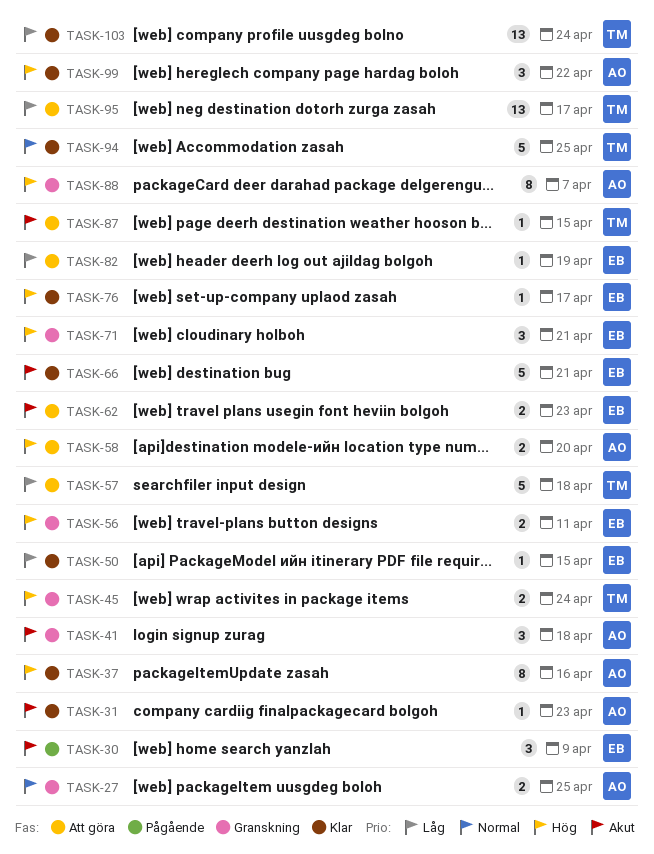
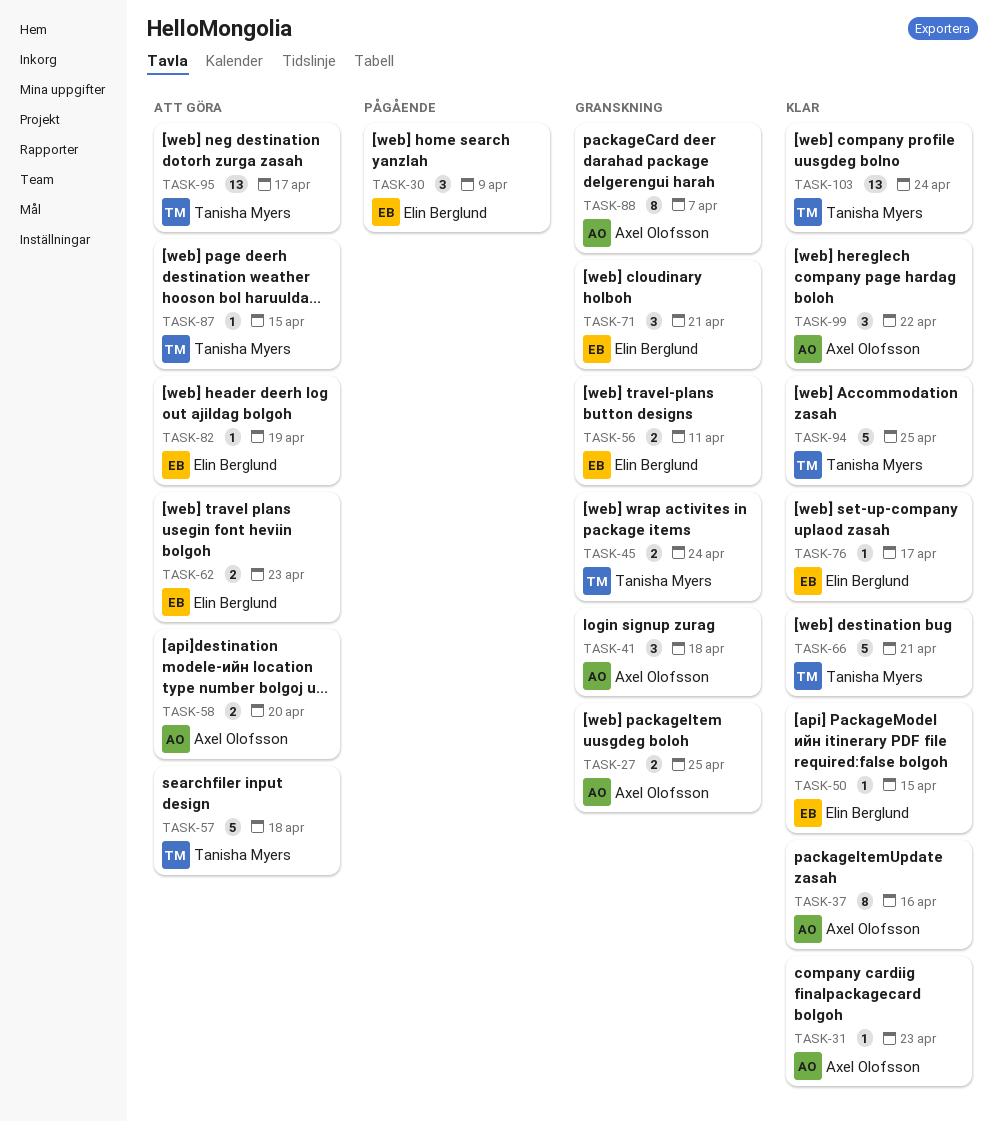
TASK-66, owner: Elin Berglund -> Tanisha Myers

